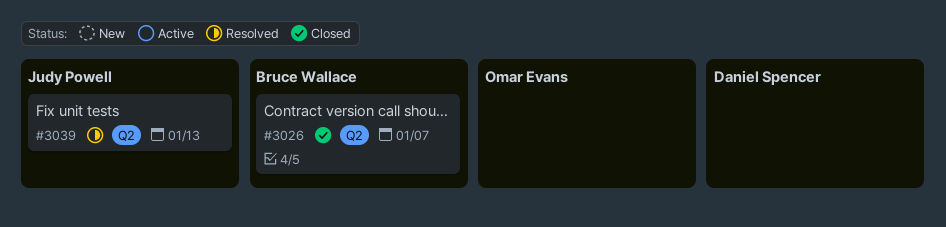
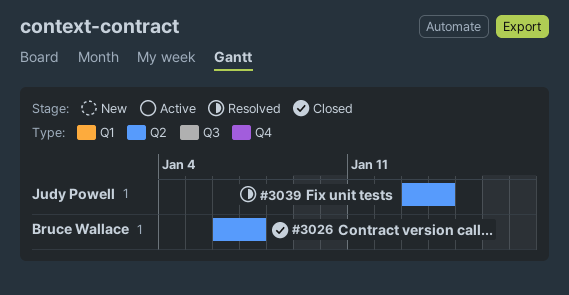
#3039, due: Jan 13 -> Jan 14

